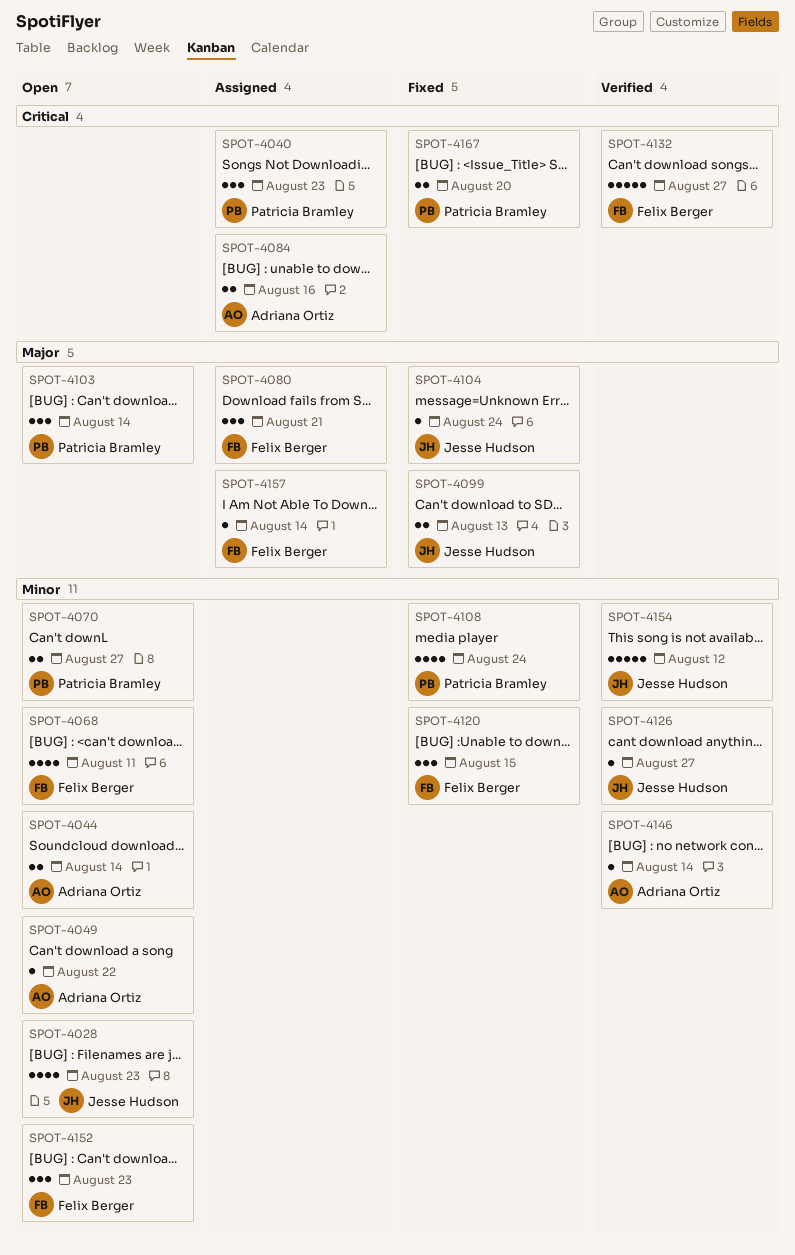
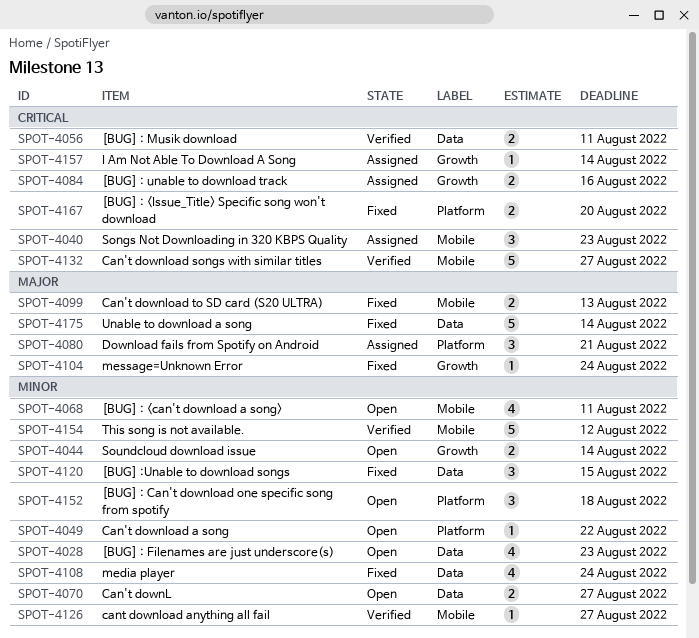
SPOT-4056: none -> present
SPOT-4103: present -> none
SPOT-4146: present -> none
SPOT-4152, due: Aug 23 -> Aug 18
SPOT-4157, priority: Major -> Critical
SPOT-4175: none -> present

